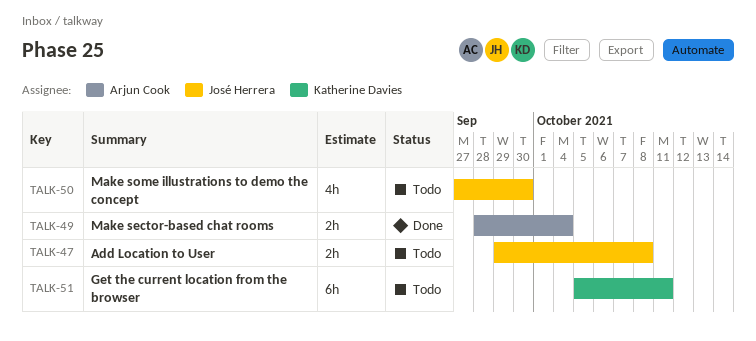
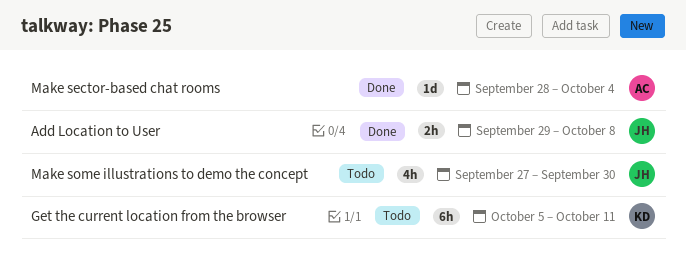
Add Location to User, status: Todo -> Done
Make sector-based chat rooms, estimate: 2h -> 1d

